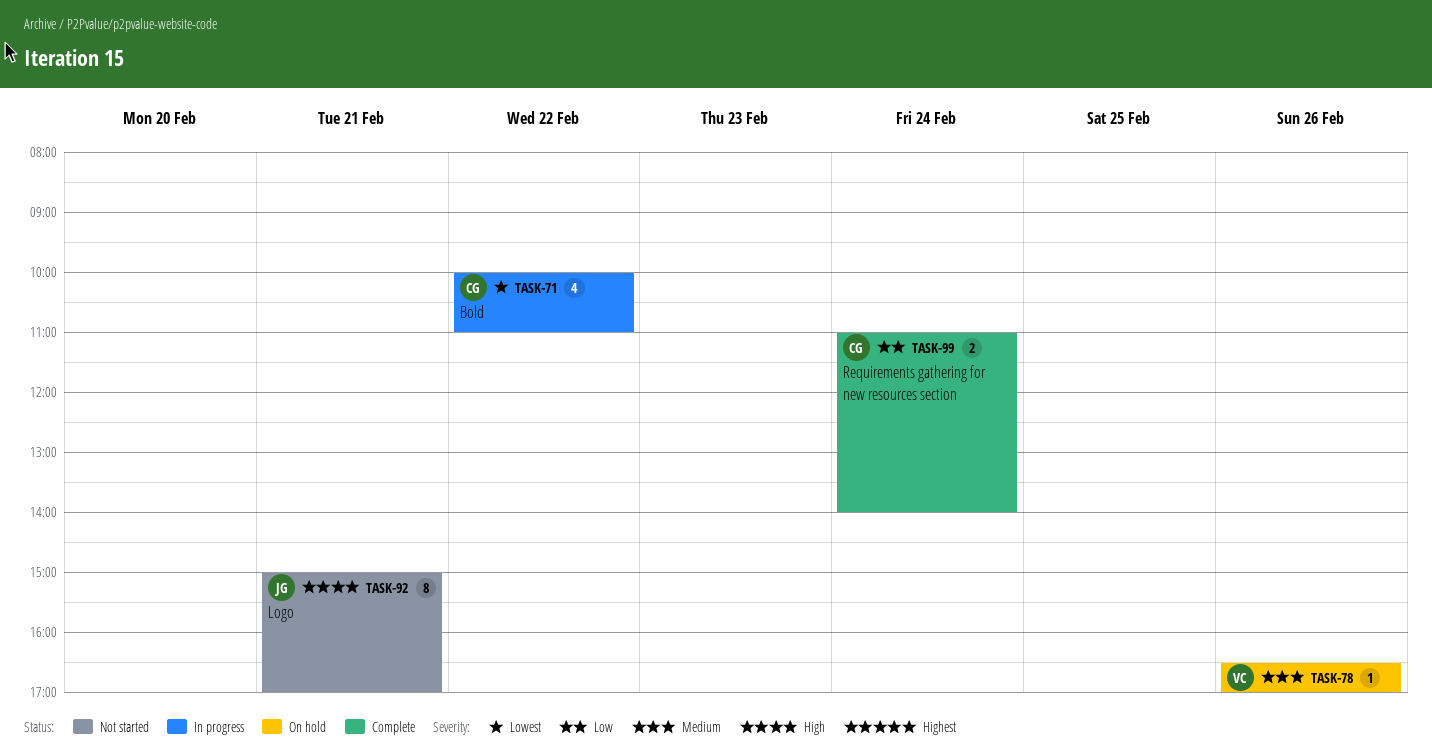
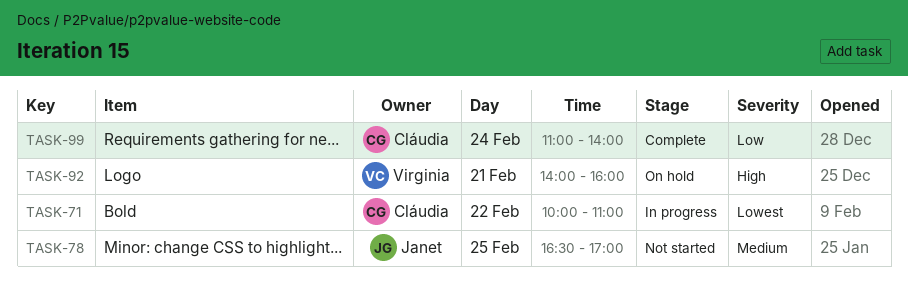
TASK-78, status: On hold -> Not started
TASK-78, owner: Virginia -> Janet
TASK-78, day: Feb 26 -> Feb 25
TASK-92, status: Not started -> On hold
TASK-92, owner: Janet -> Virginia
TASK-92, begins: 15:00 -> 14:00
TASK-92, ends: 17:00 -> 16:00

